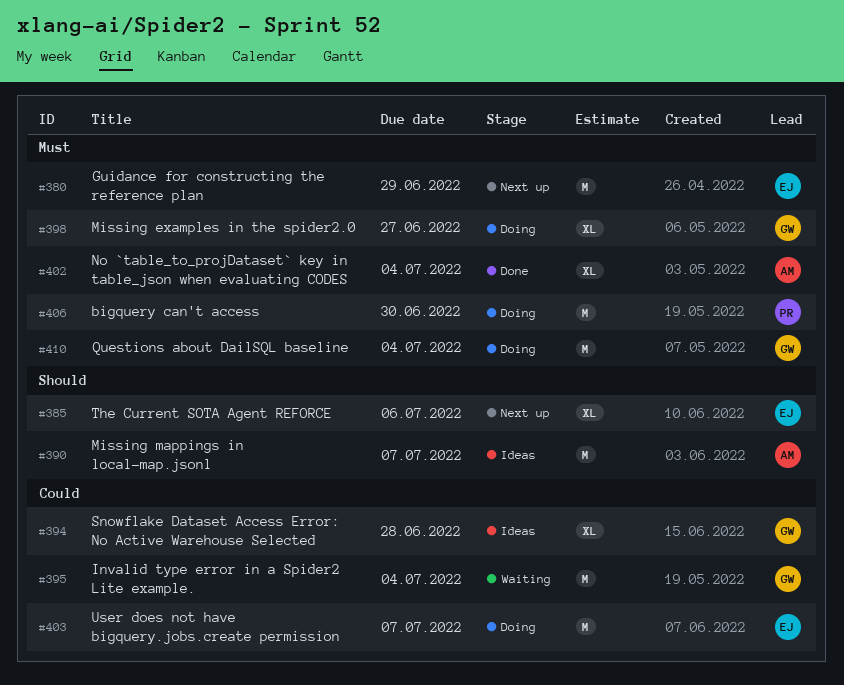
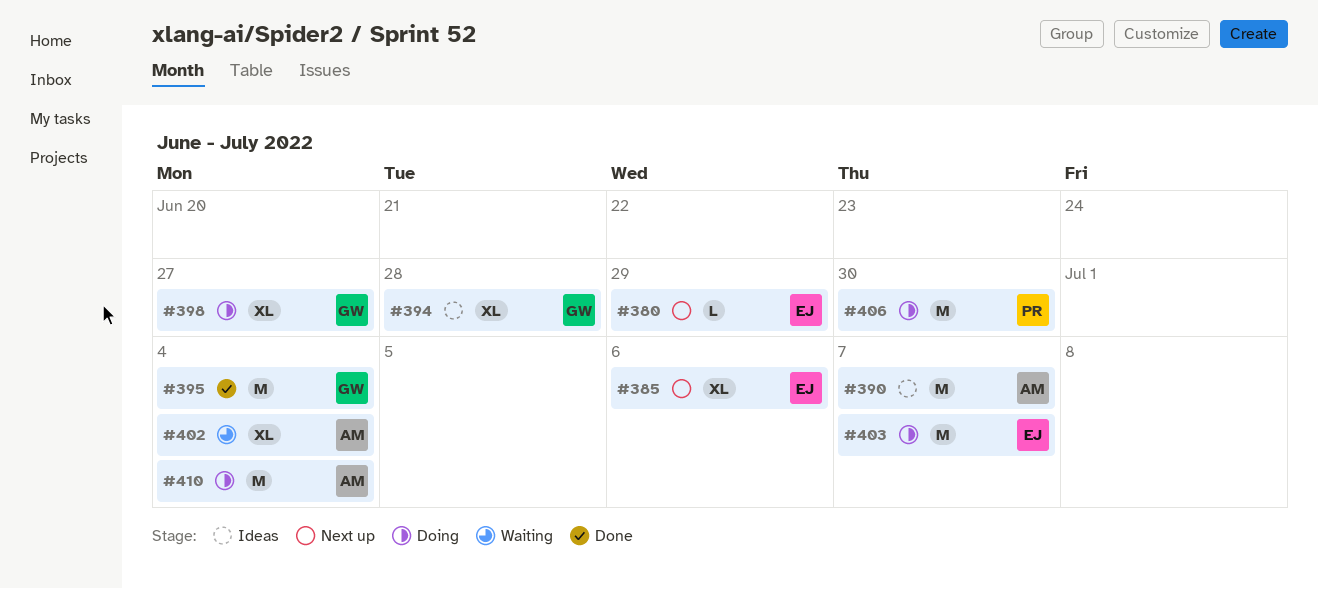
#380, estimate: M -> L
#395, status: Waiting -> Done
#402, status: Done -> Waiting
#410, owner: GW -> AM

